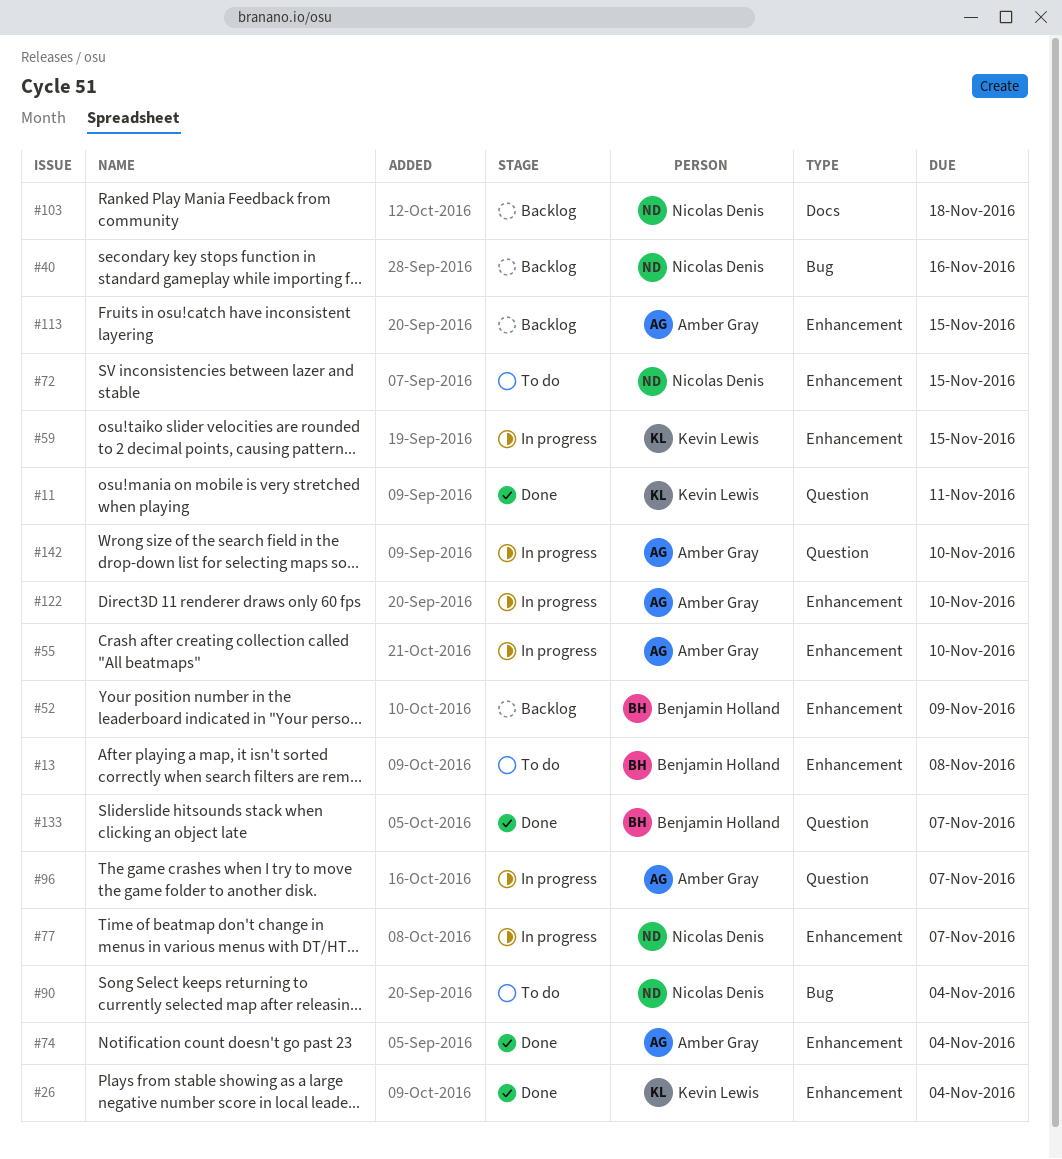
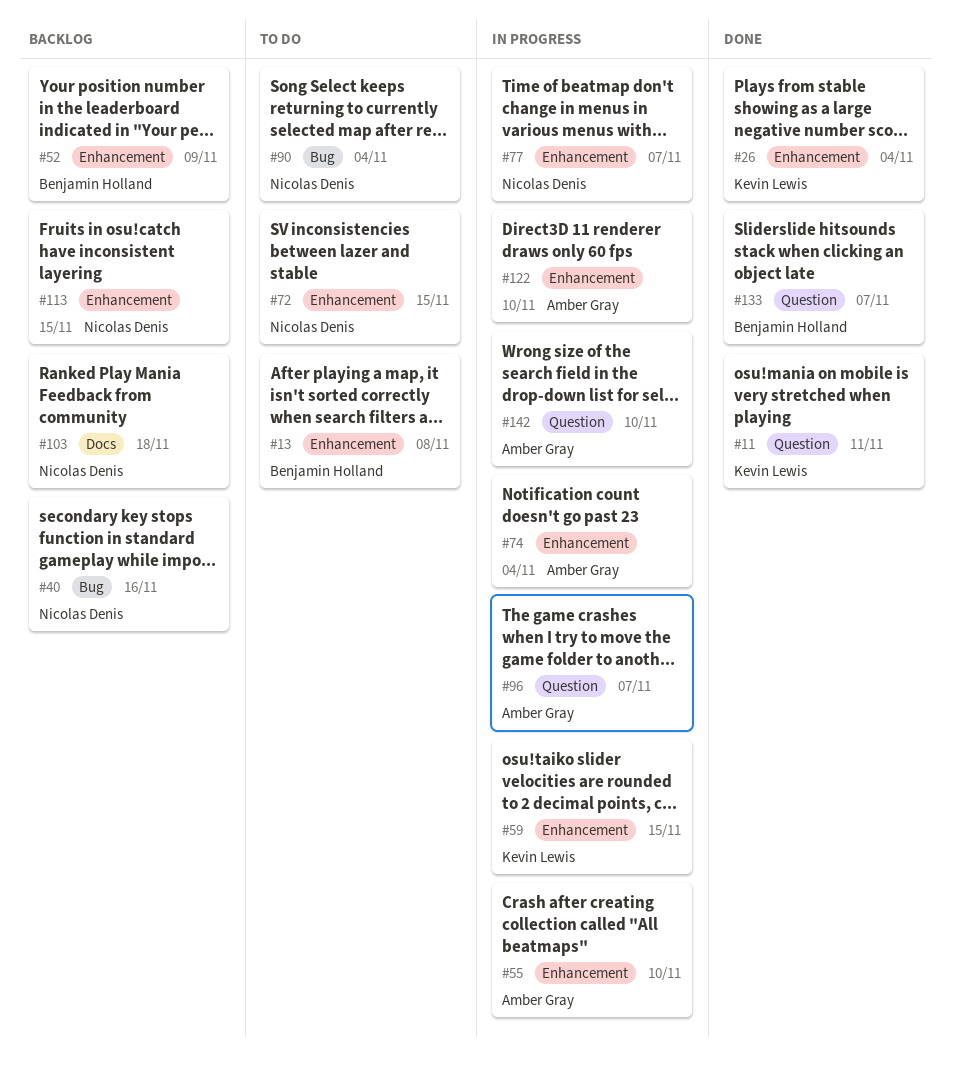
#74, status: Done -> In progress
#113, owner: Amber Gray -> Nicolas Denis

